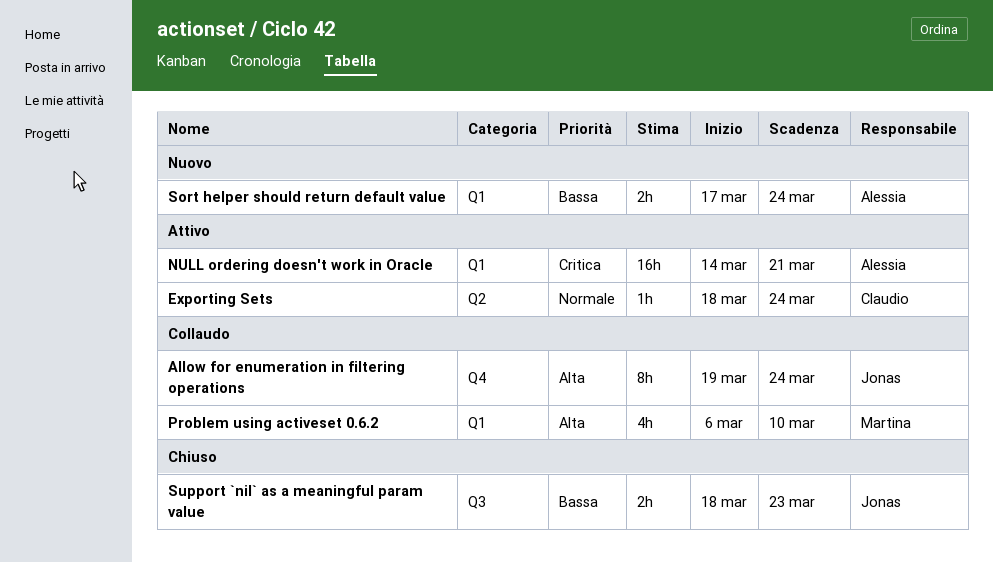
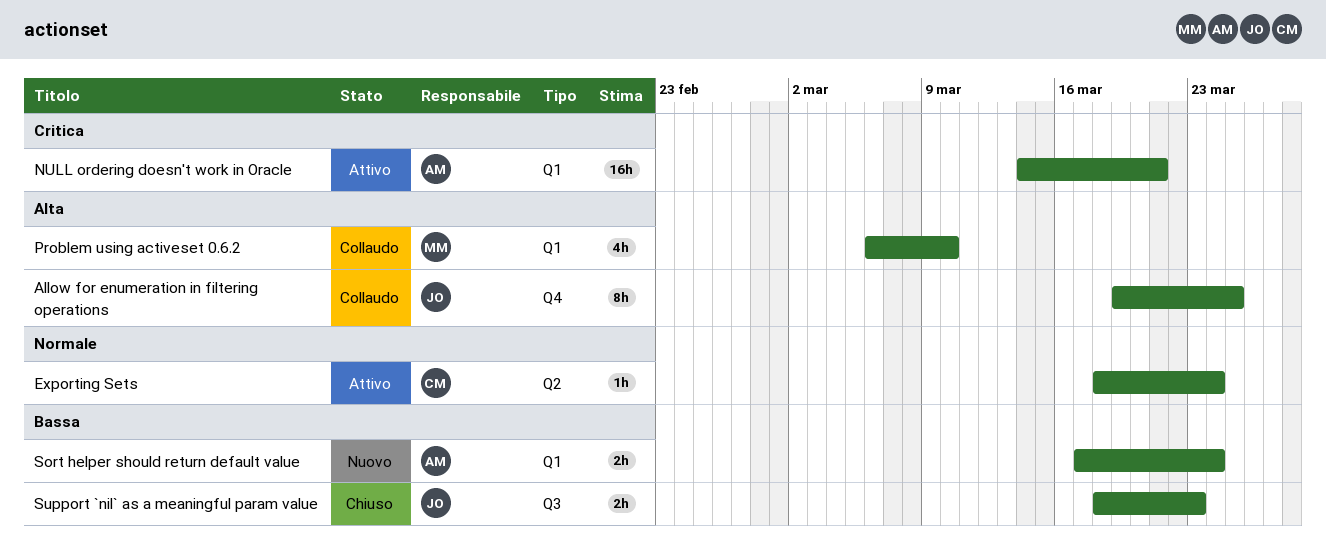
Allow for enumeration in filtering operations, due: Mar 24 -> Mar 25

